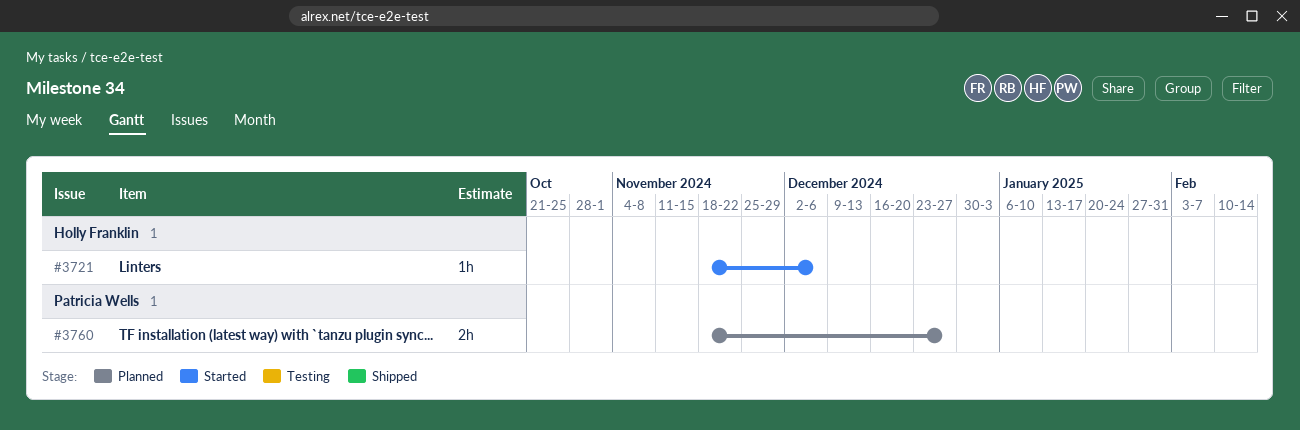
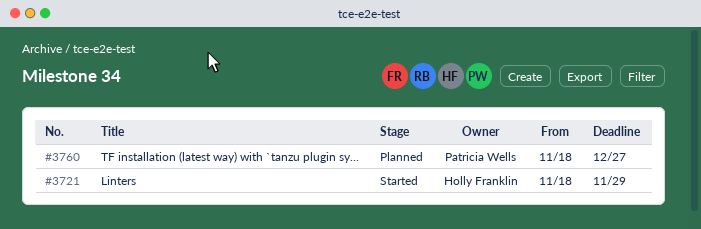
#3721, due: Dec 6 -> Nov 29

